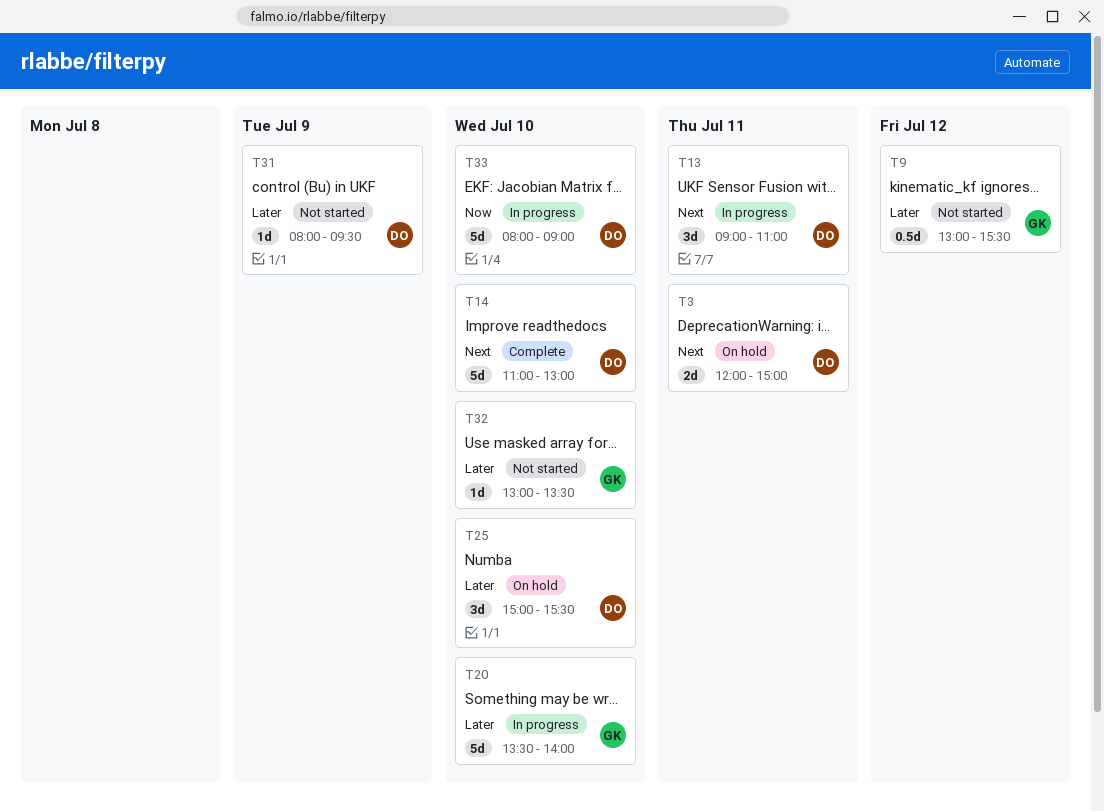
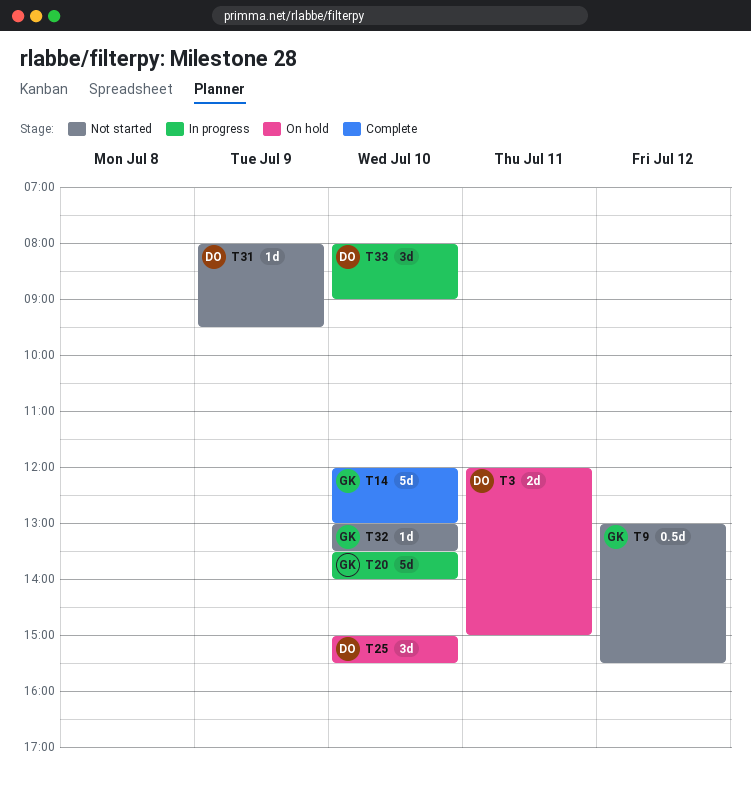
T13: present -> none
T14, owner: DO -> GK
T14, begins: 11:00 -> 12:00
T33, estimate: 5d -> 3d

